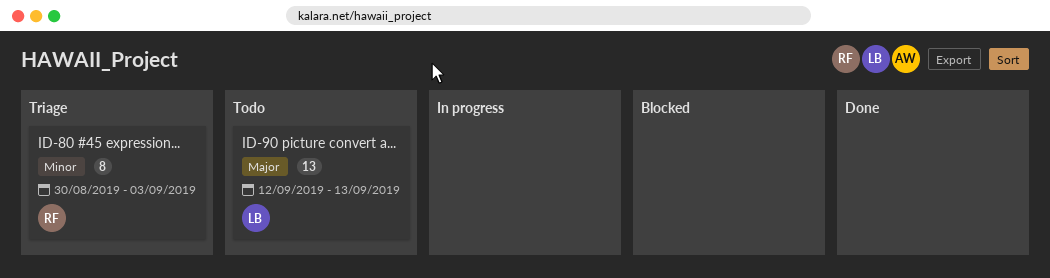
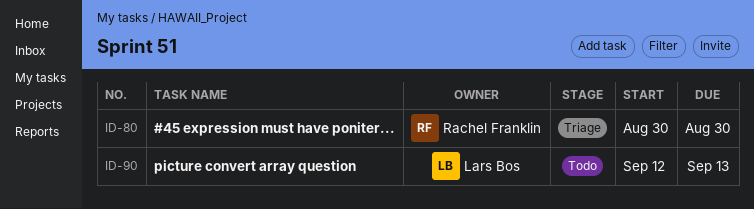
ID-80, due: Sep 3 -> Aug 30

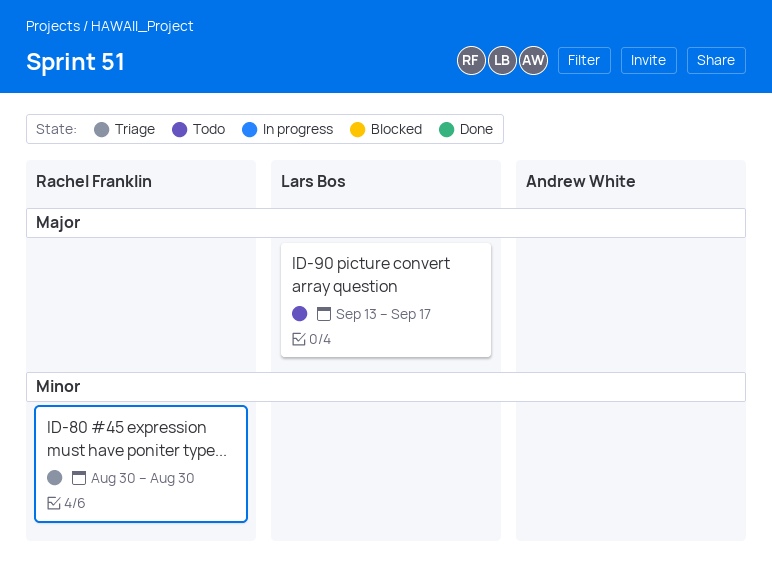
ID-90, start: Sep 12 -> Sep 13
ID-90, due: Sep 13 -> Sep 17

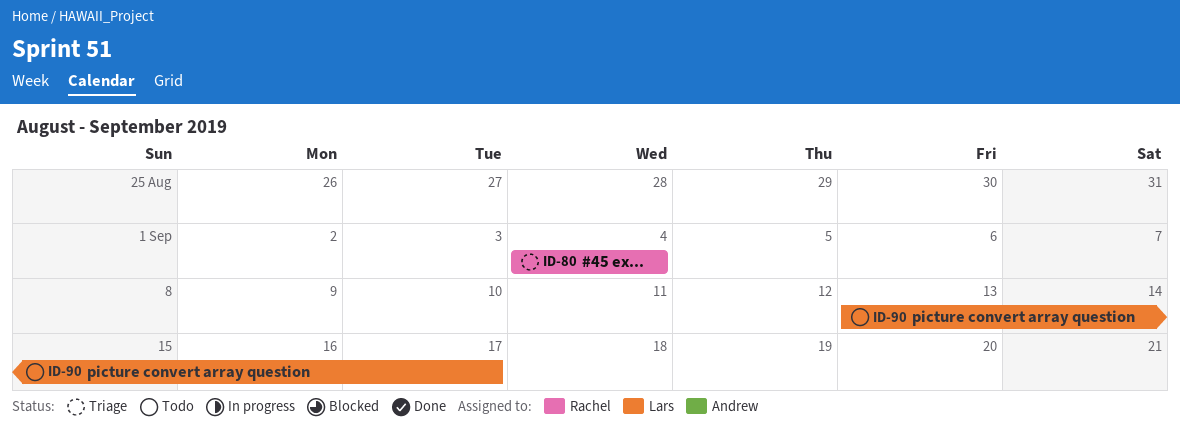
ID-80, start: Aug 30 -> Sep 4
ID-80, due: Aug 30 -> Sep 4

